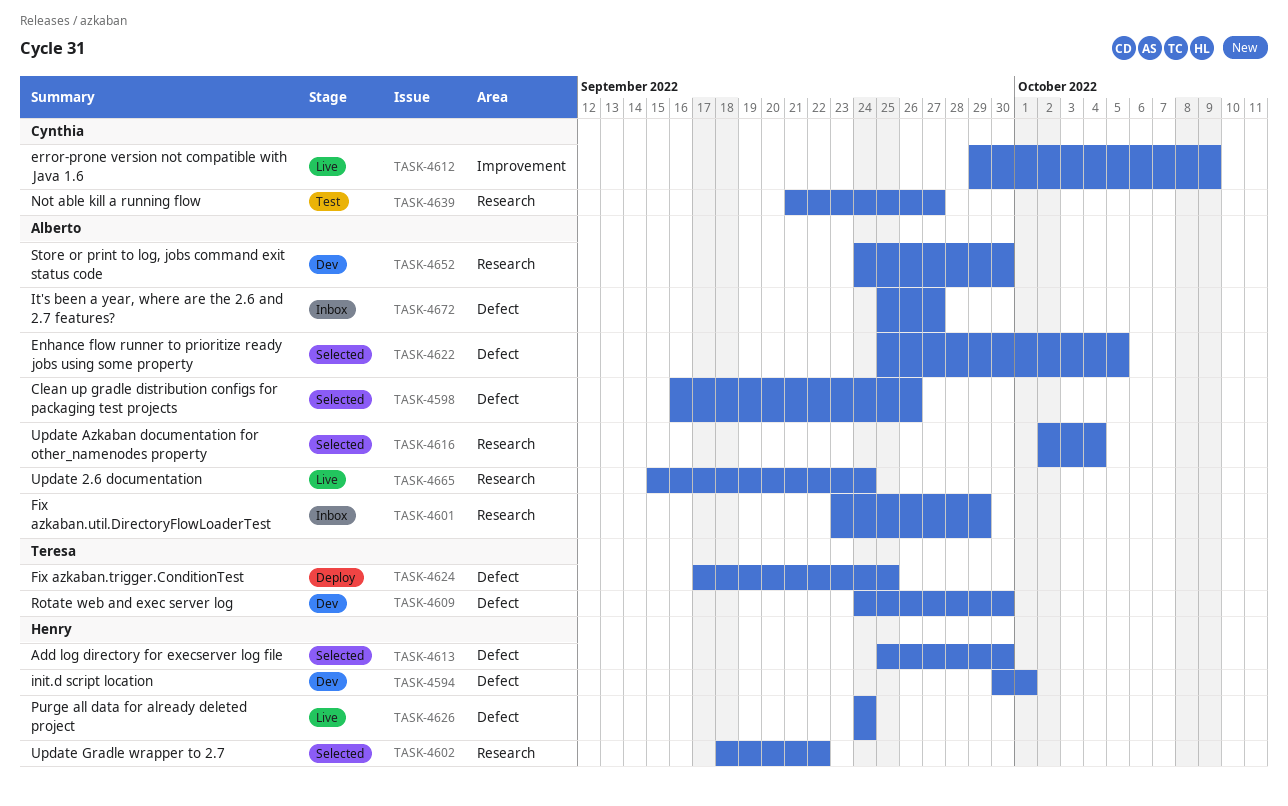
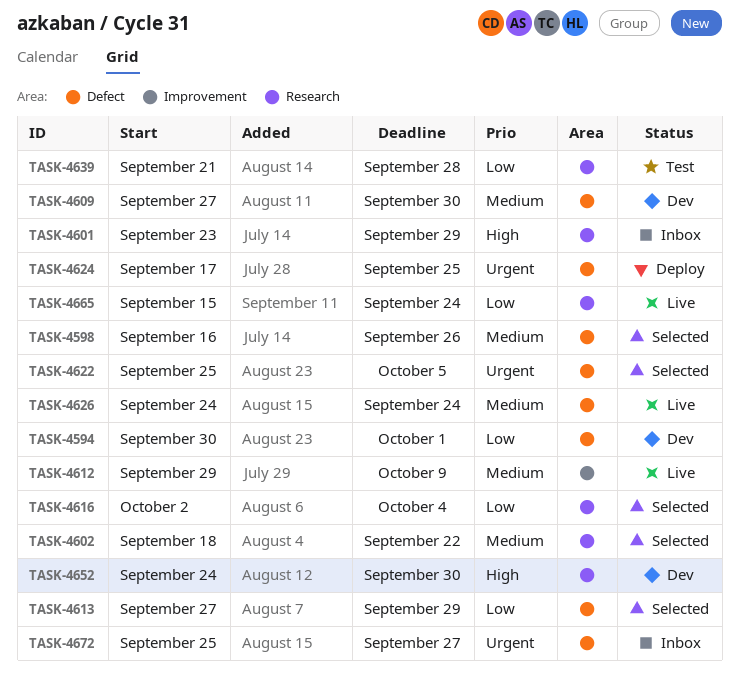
TASK-4609, start: Sep 24 -> Sep 27
TASK-4613, start: Sep 25 -> Sep 27
TASK-4613, due: Sep 30 -> Sep 29
TASK-4639, due: Sep 27 -> Sep 28

